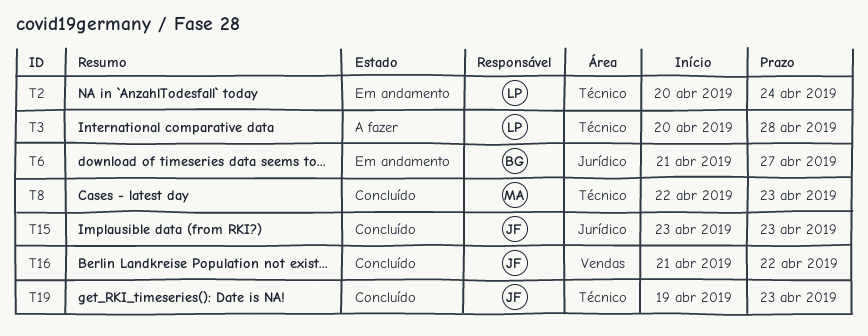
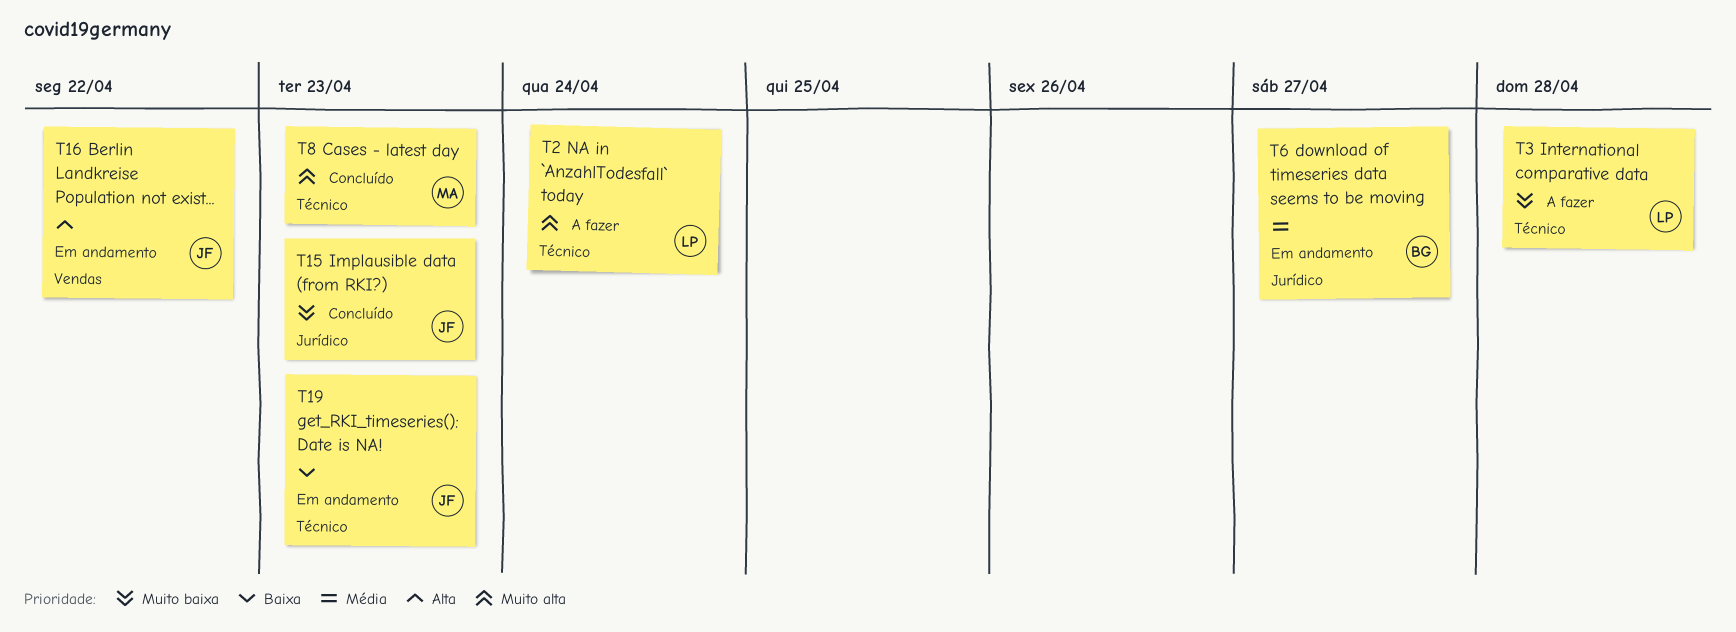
T2, status: Em andamento -> A fazer
T16, status: Concluído -> Em andamento
T19, status: Concluído -> Em andamento

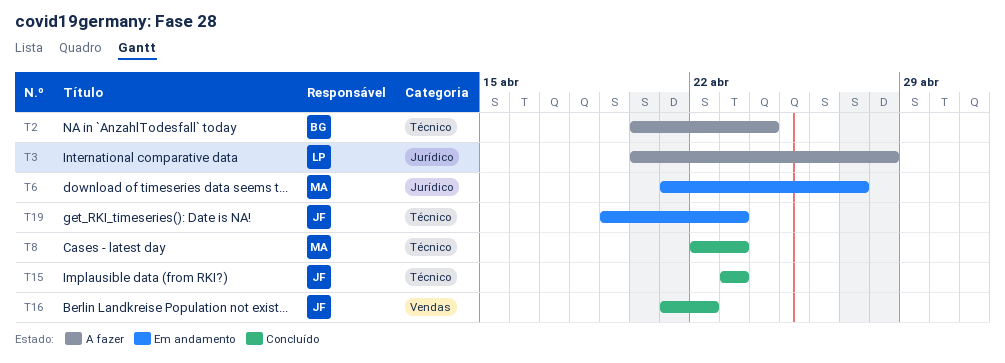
T2, owner: LP -> BG
T3, label: Técnico -> Jurídico
T6, owner: BG -> MA
T15, label: Jurídico -> Técnico
T16, status: Em andamento -> Concluído

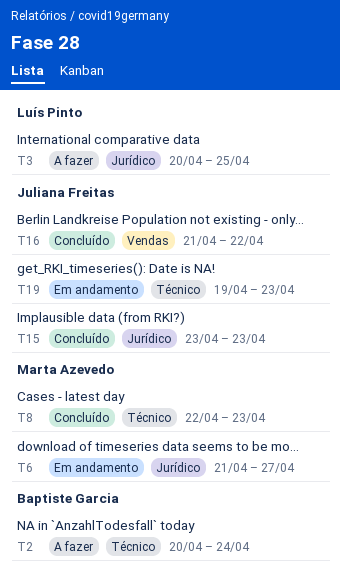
T3, due: Apr 28 -> Apr 25
T15, label: Técnico -> Jurídico

